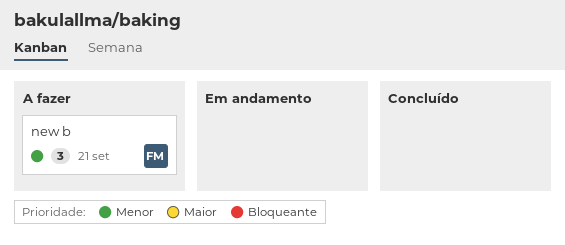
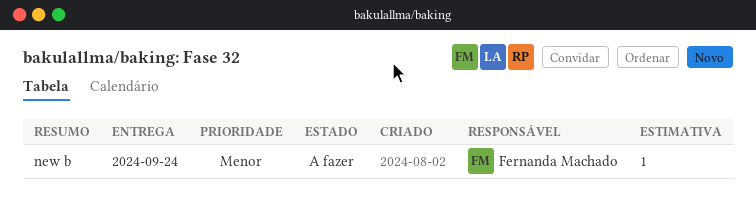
new b, estimate: 3 -> 1
new b, due: Sep 21 -> Sep 24

